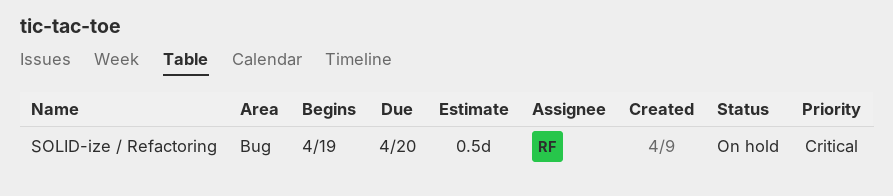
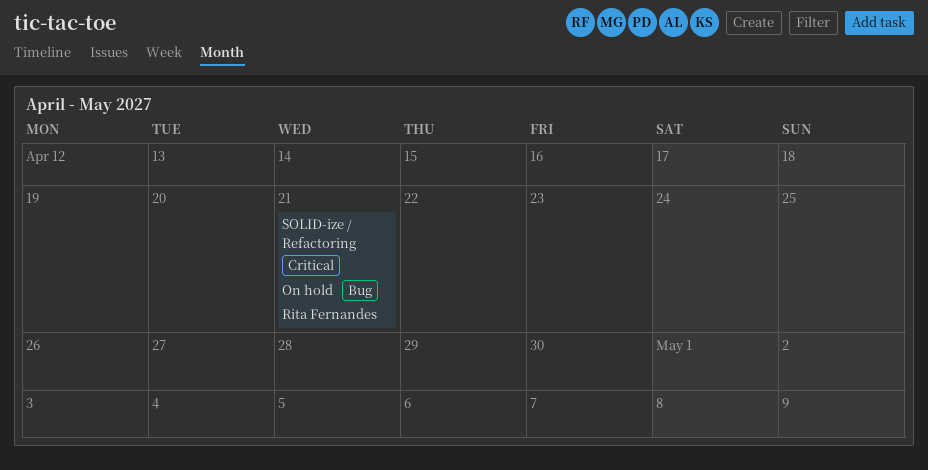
SOLID-ize / Refactoring, due: Apr 20 -> Apr 21

